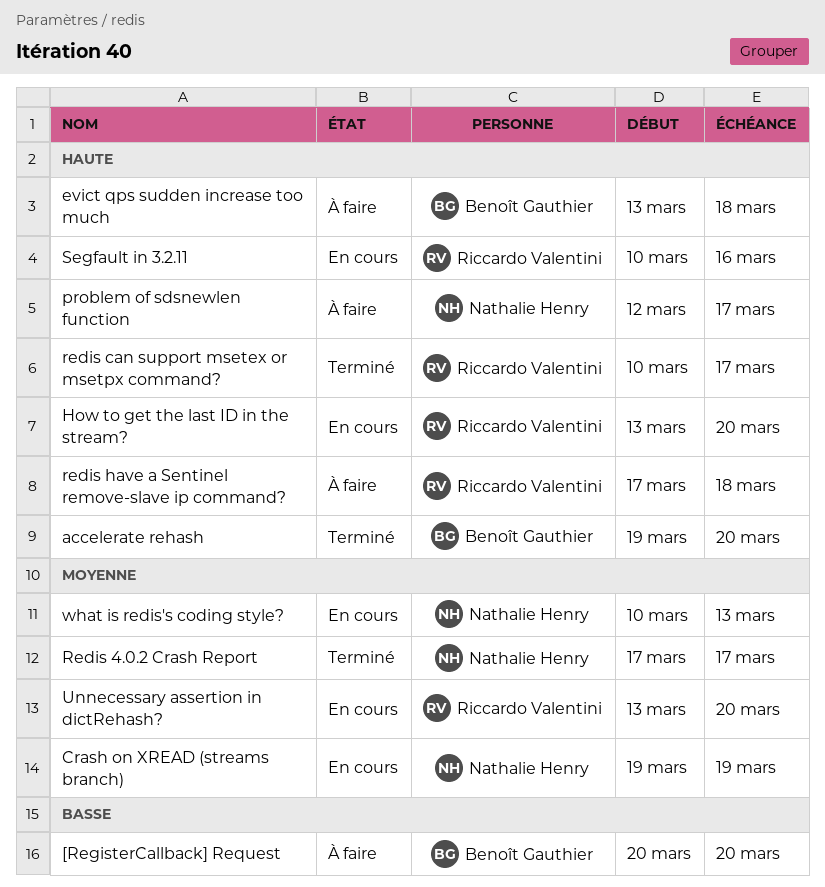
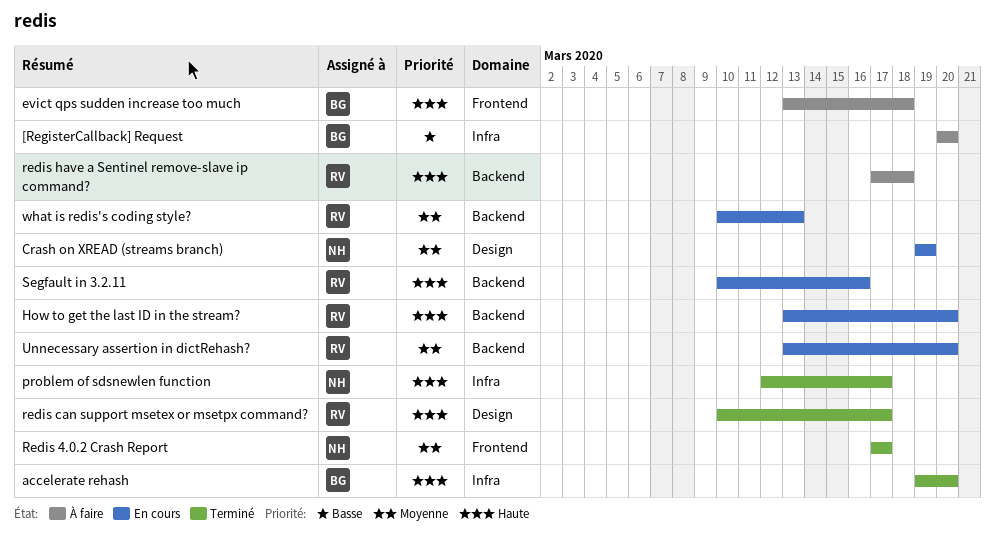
problem of sdsnewlen function, status: À faire -> Terminé
what is redis's coding style?, owner: Nathalie Henry -> Riccardo Valentini

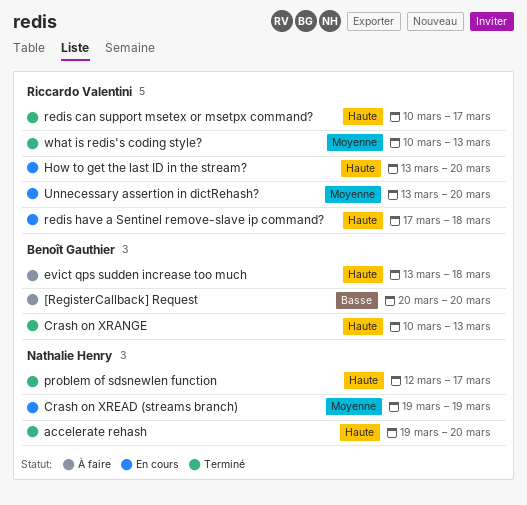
accelerate rehash, owner: Benoît Gauthier -> Nathalie Henry
Crash on XRANGE: none -> present
Redis 4.0.2 Crash Report: present -> none
redis have a Sentinel remove-slave ip command?, status: À faire -> En cours
Segfault in 3.2.11: present -> none
what is redis's coding style?, status: En cours -> Terminé

